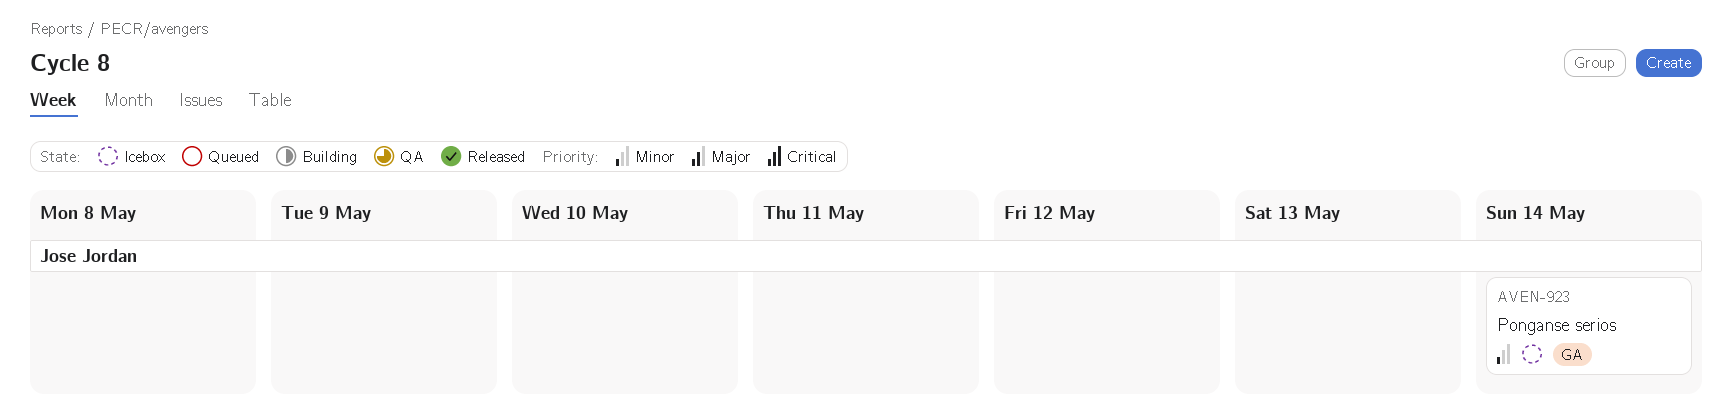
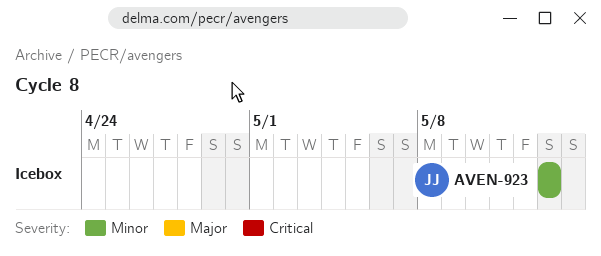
AVEN-923, due: May 14 -> May 13

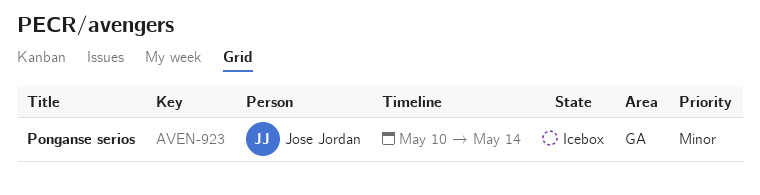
AVEN-923, start: May 13 -> May 10
AVEN-923, due: May 13 -> May 14

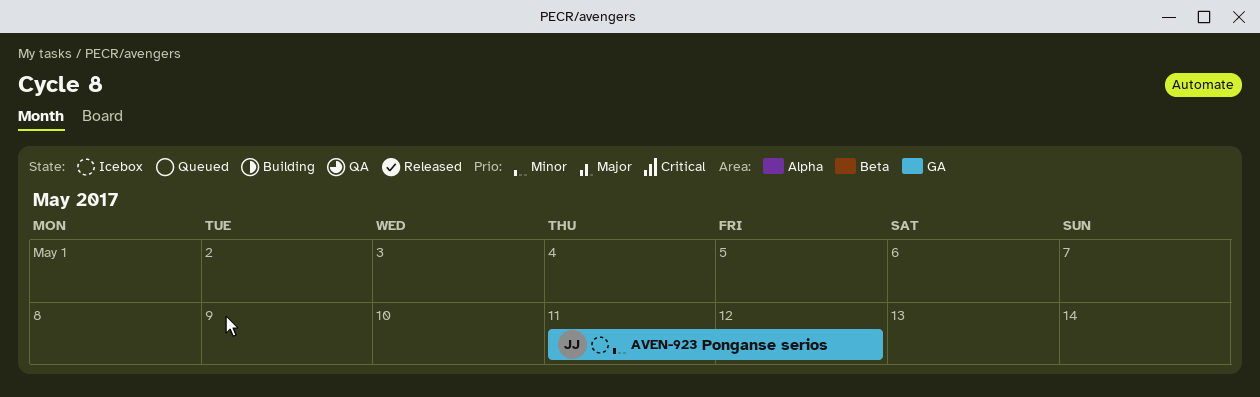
AVEN-923, start: May 10 -> May 11
AVEN-923, due: May 14 -> May 12

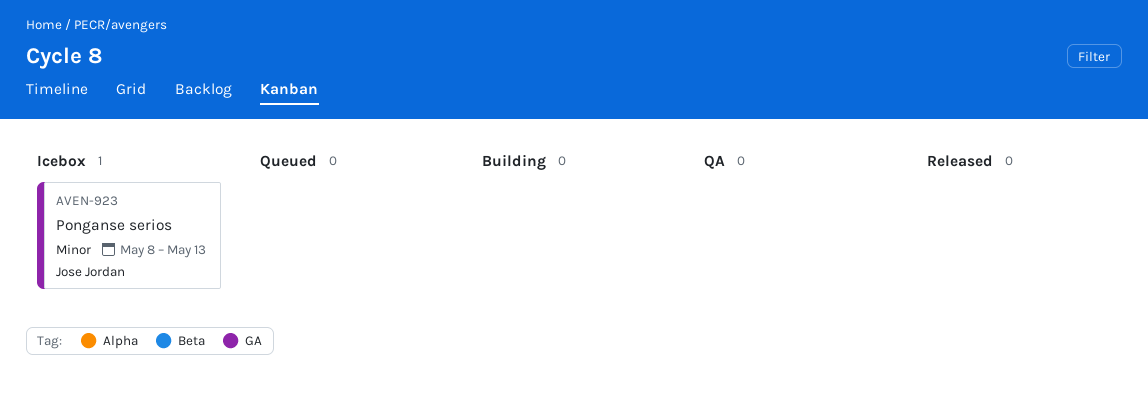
AVEN-923, start: May 11 -> May 8
AVEN-923, due: May 12 -> May 13

